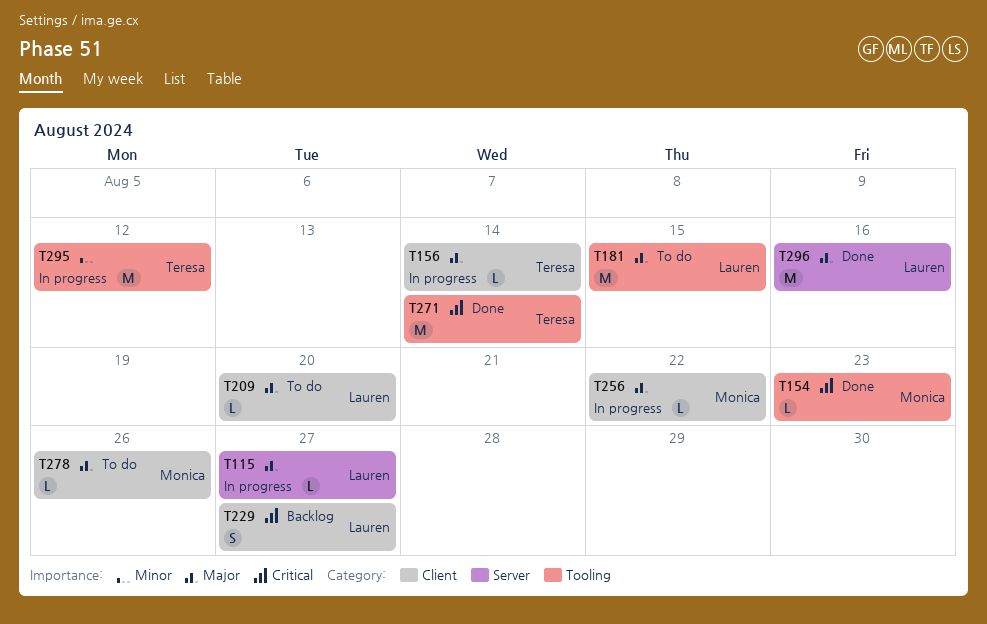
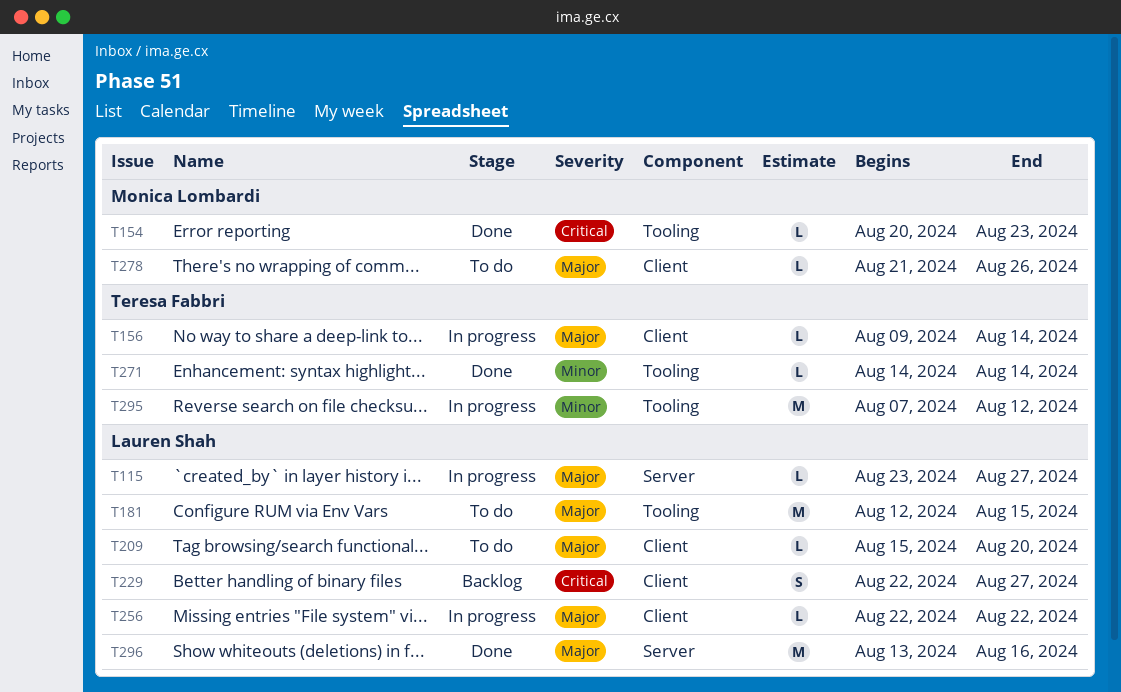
T256, owner: Monica Lombardi -> Lauren Shah
T271, priority: Critical -> Minor
T271, estimate: M -> L

